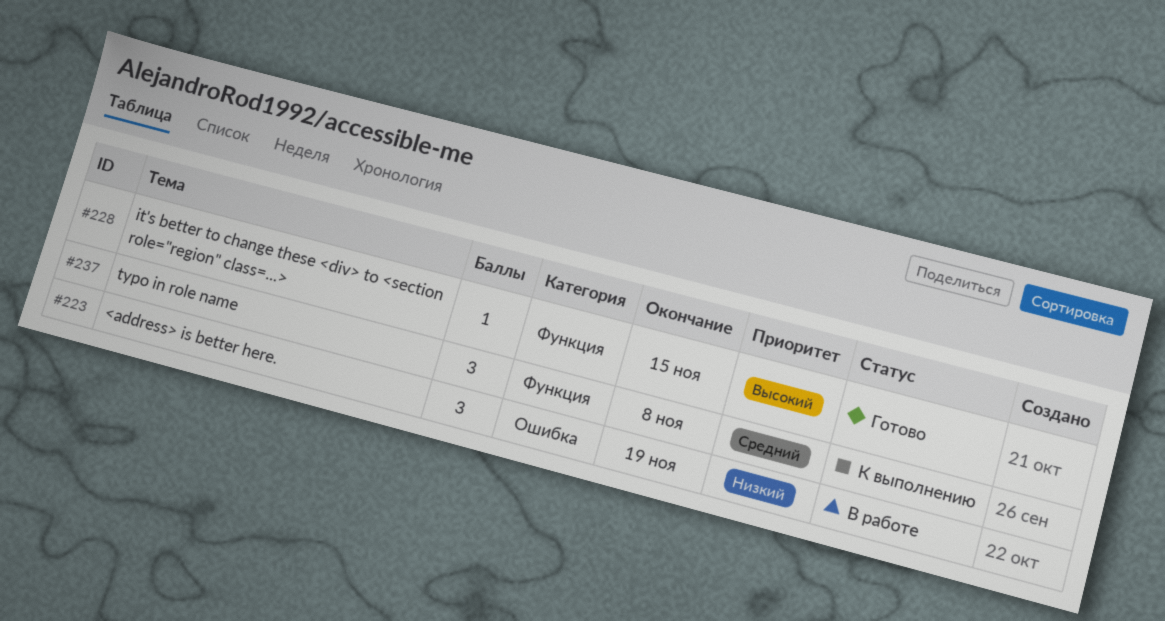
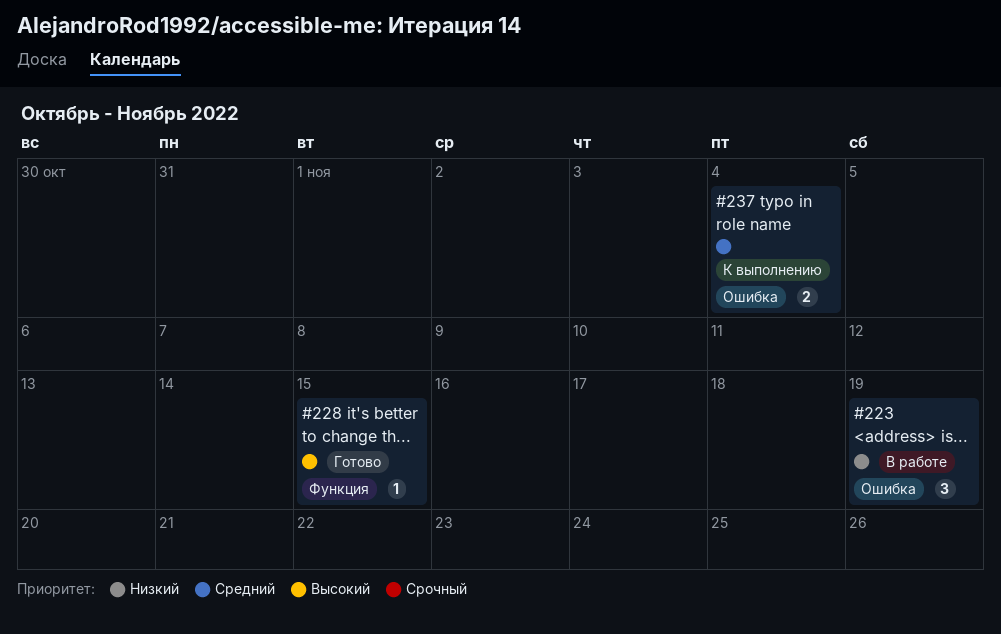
#237, label: Функция -> Ошибка
#237, estimate: 3 -> 2
#237, due: Nov 8 -> Nov 4

